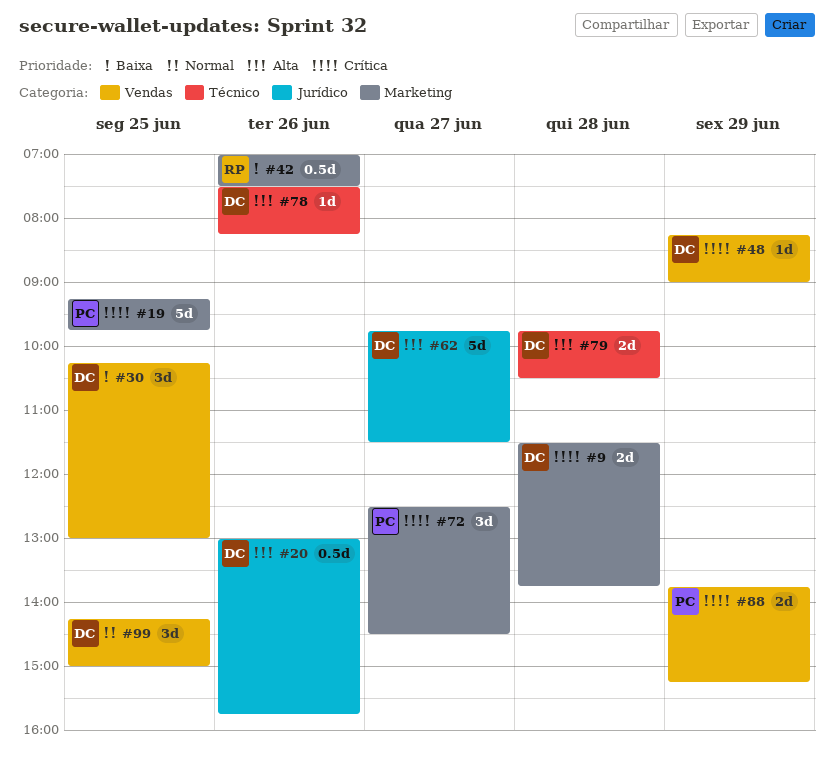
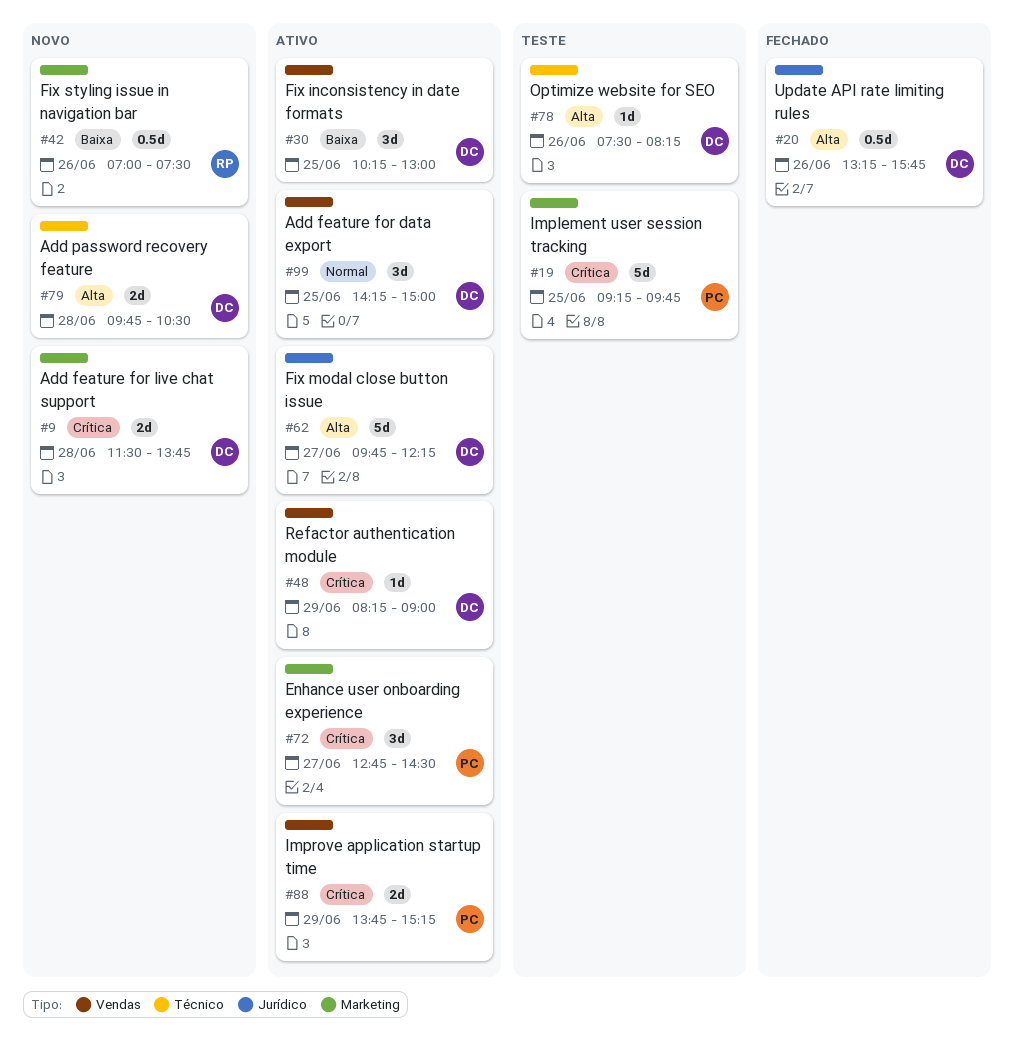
#20, begins: 13:00 -> 13:15
#62, ends: 11:30 -> 12:15
#72, begins: 12:30 -> 12:45

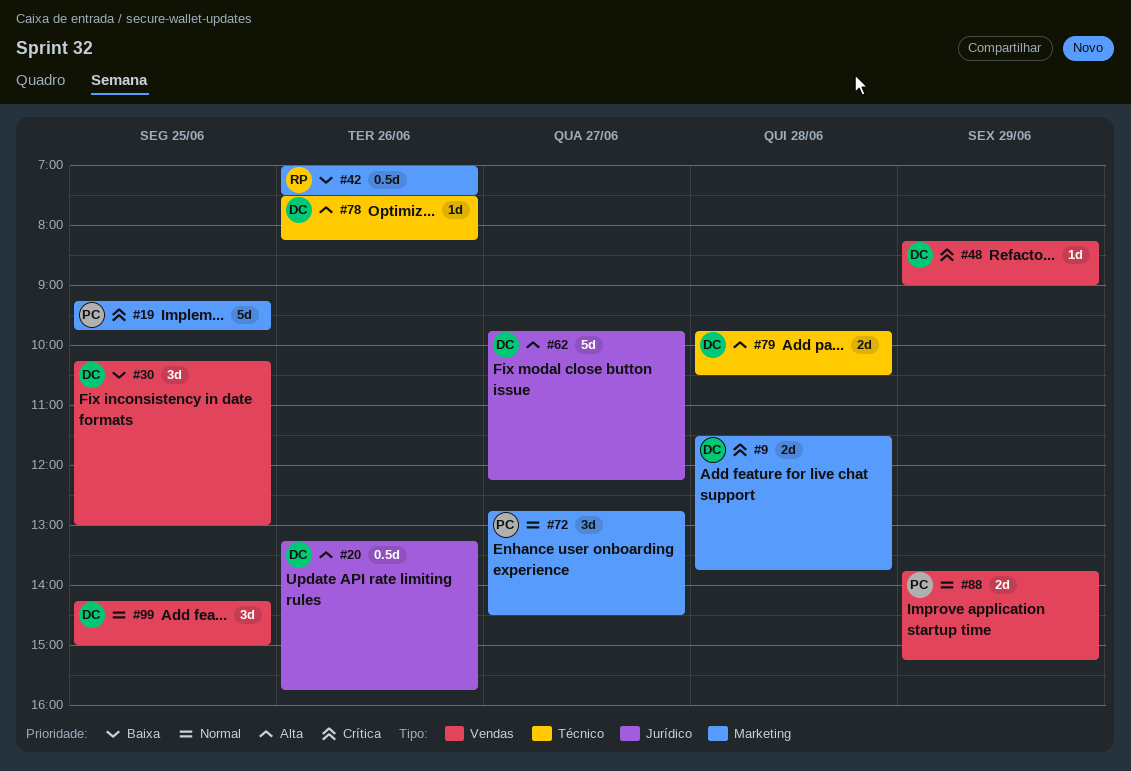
#72, priority: Crítica -> Normal
#88, priority: Crítica -> Normal

